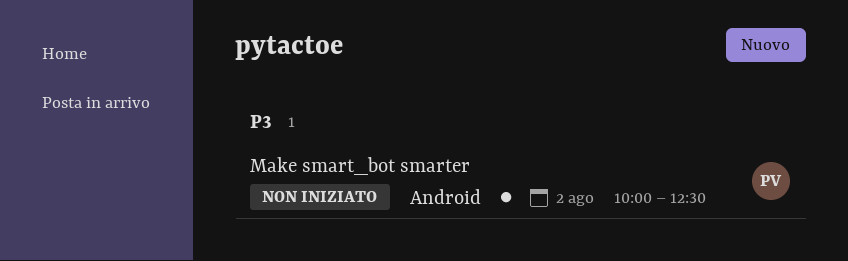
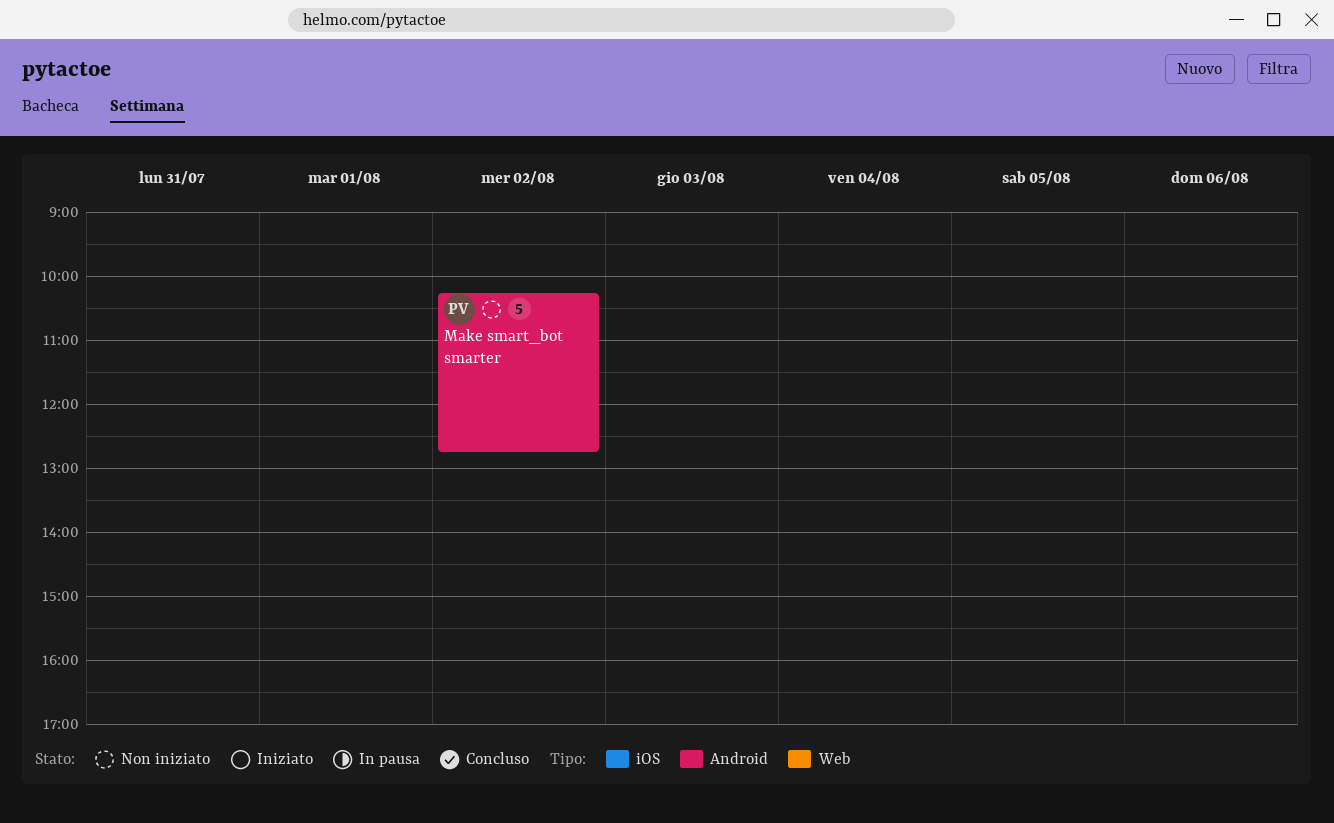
Make smart_bot smarter, estimate: 1 -> 5
Make smart_bot smarter, begins: 10:00 -> 10:15
Make smart_bot smarter, ends: 12:30 -> 12:45

